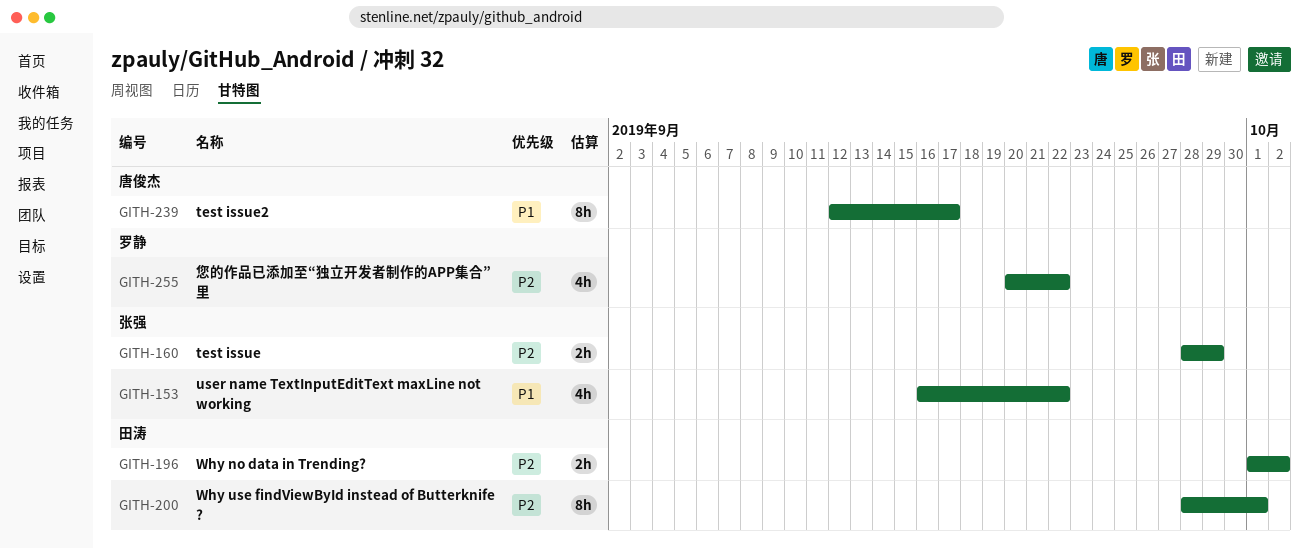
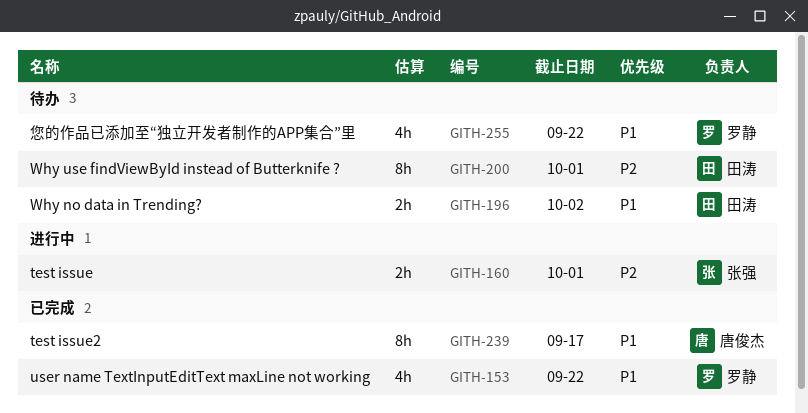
GITH-153, owner: 张强 -> 罗静
GITH-160, due: Sep 29 -> Oct 1
GITH-196, priority: P2 -> P1
GITH-255, priority: P2 -> P1

